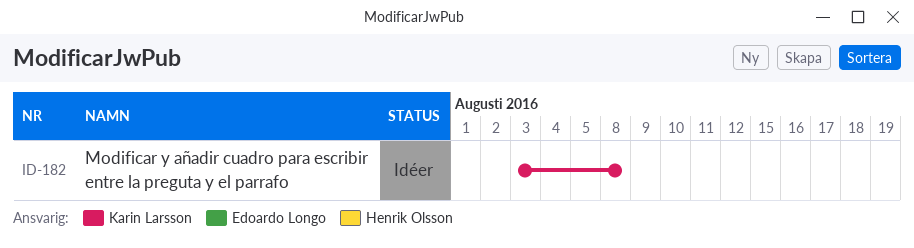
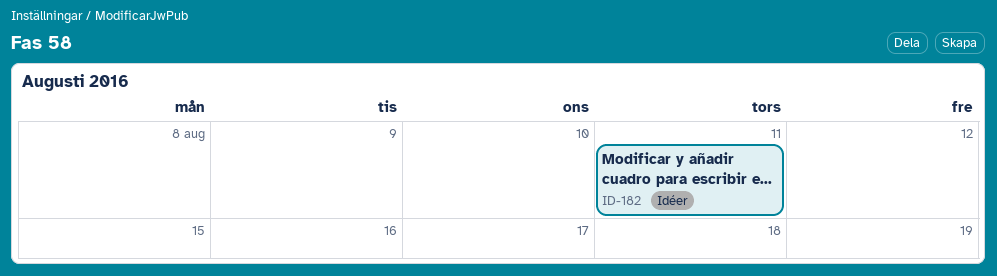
ID-182, due: Aug 8 -> Aug 11

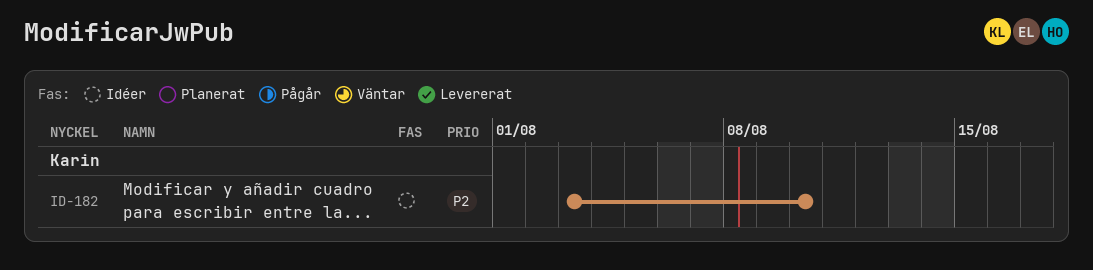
ID-182, due: Aug 11 -> Aug 10

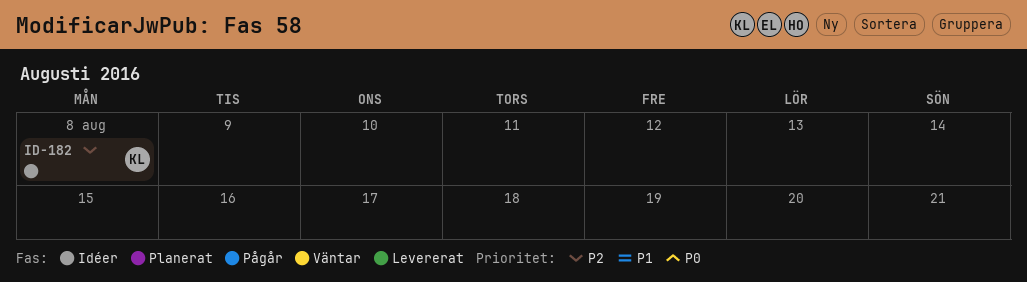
ID-182, due: Aug 10 -> Aug 8

